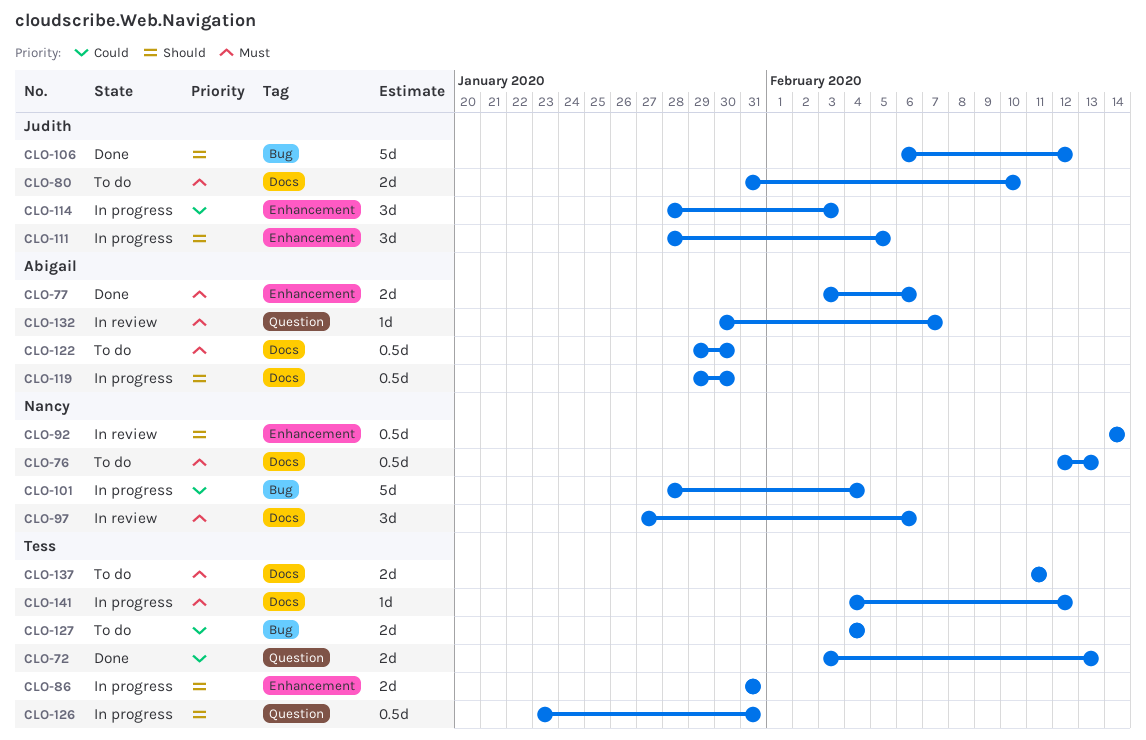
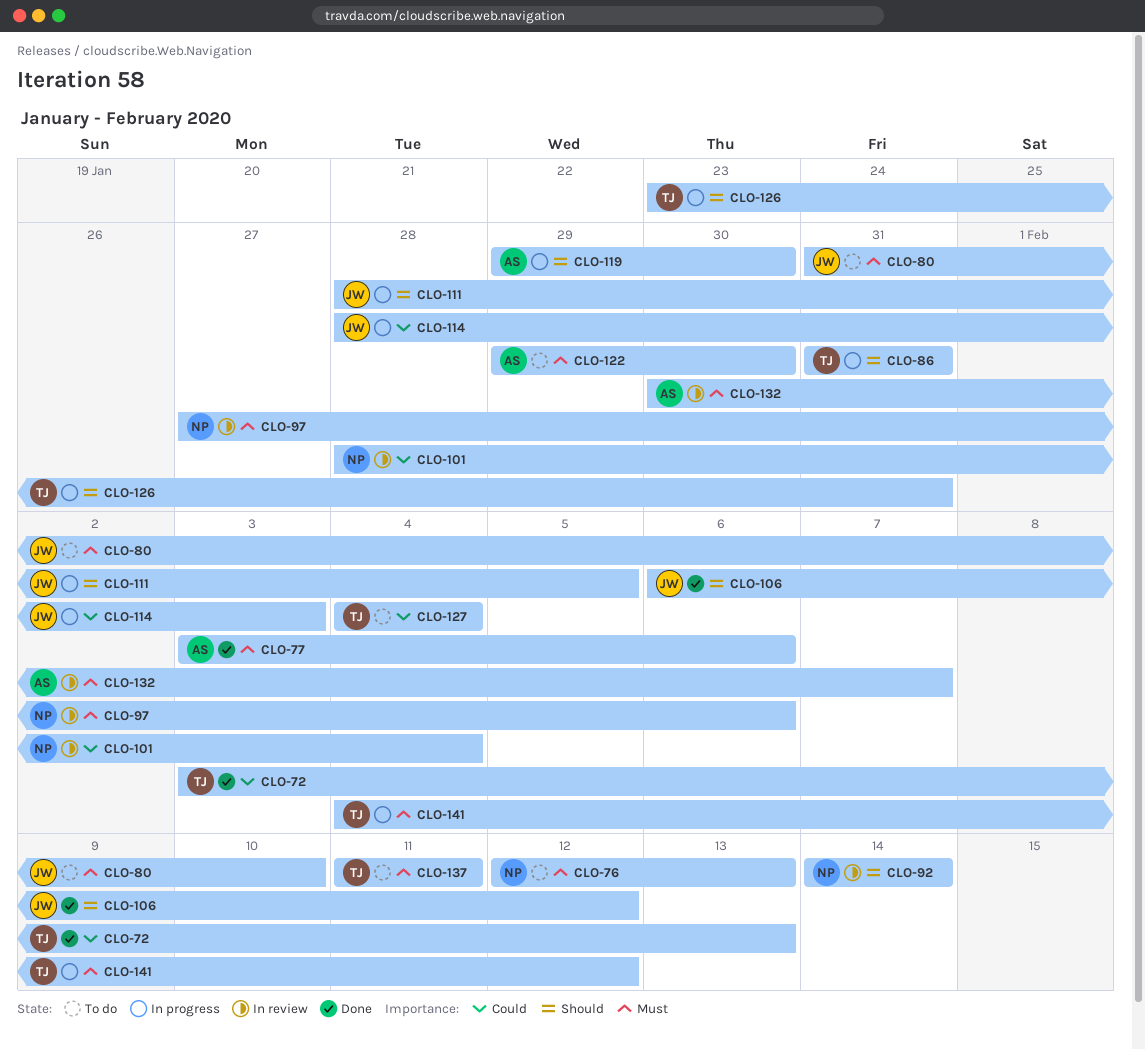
CLO-101, status: In progress -> In review

